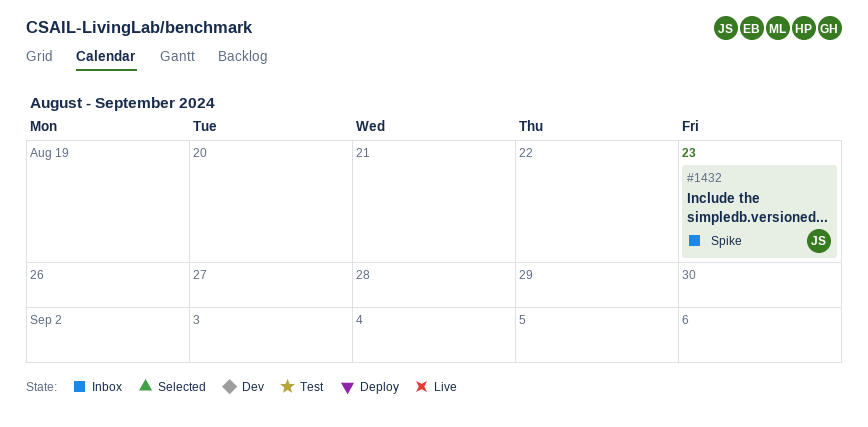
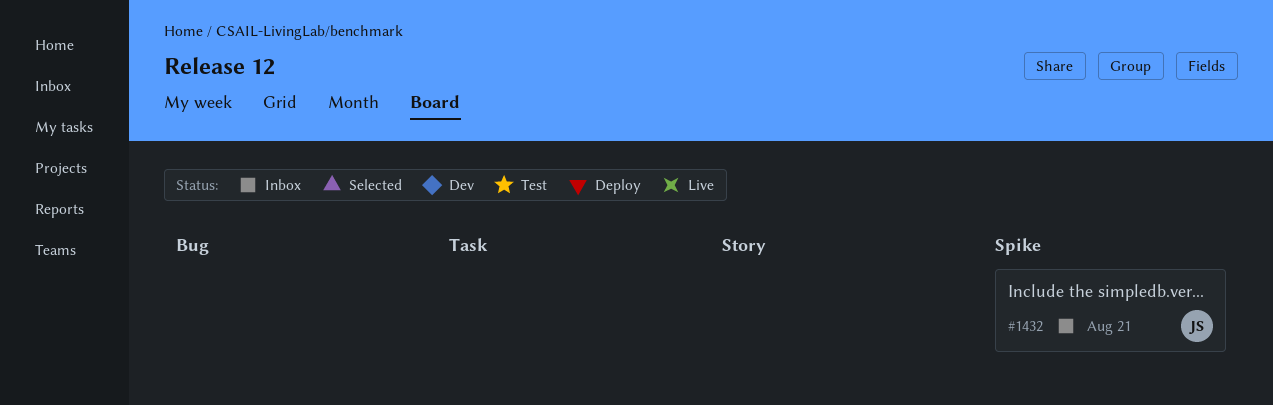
#1432, due: Aug 23 -> Aug 21

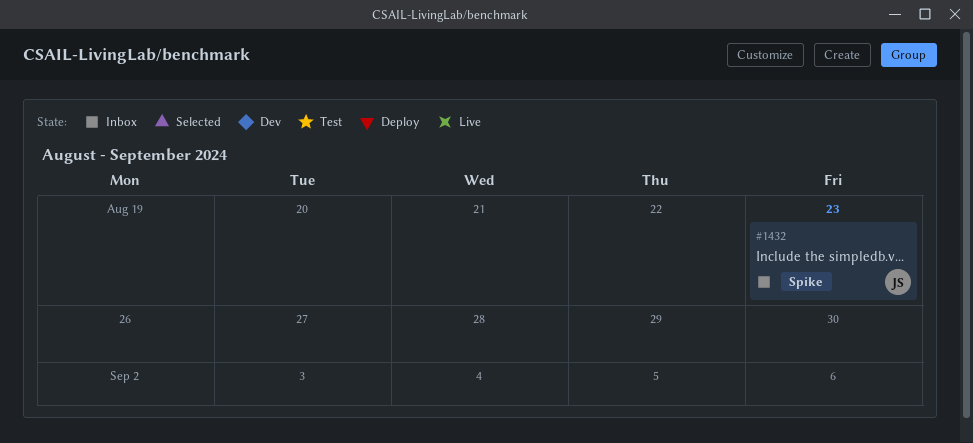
#1432, due: Aug 21 -> Aug 23

